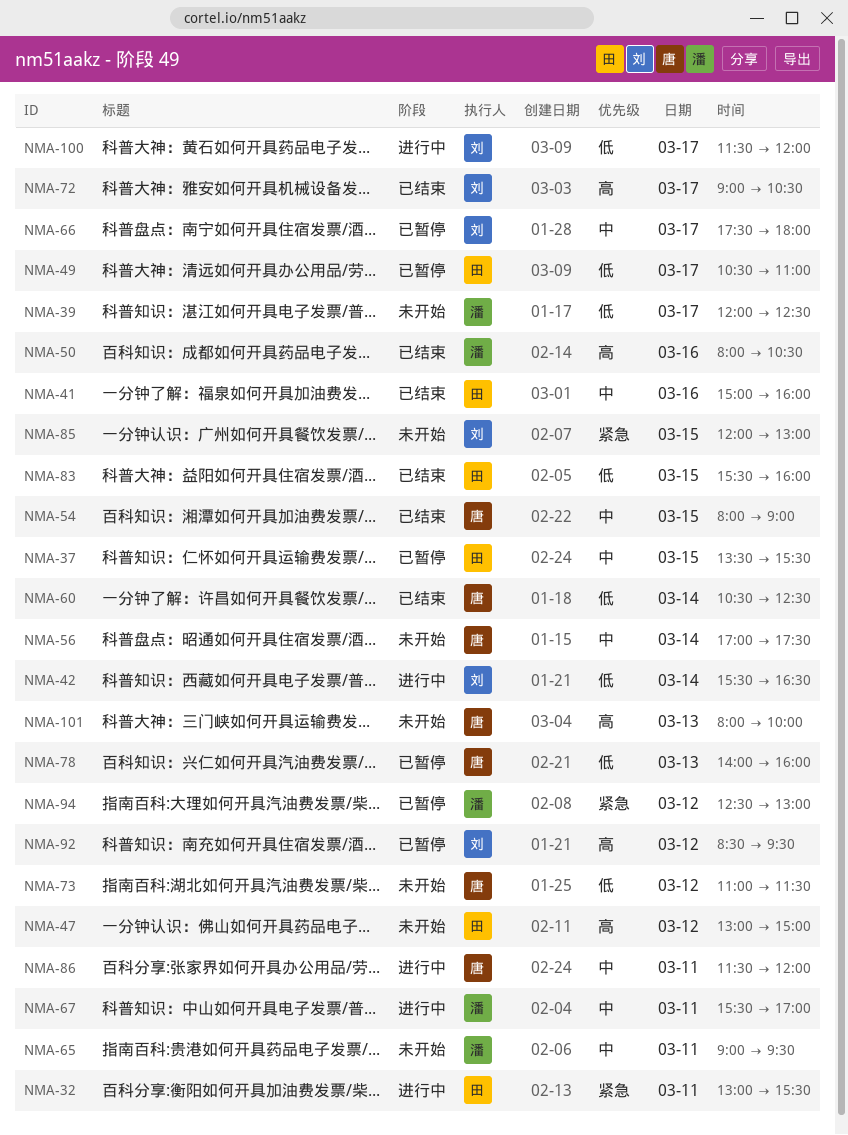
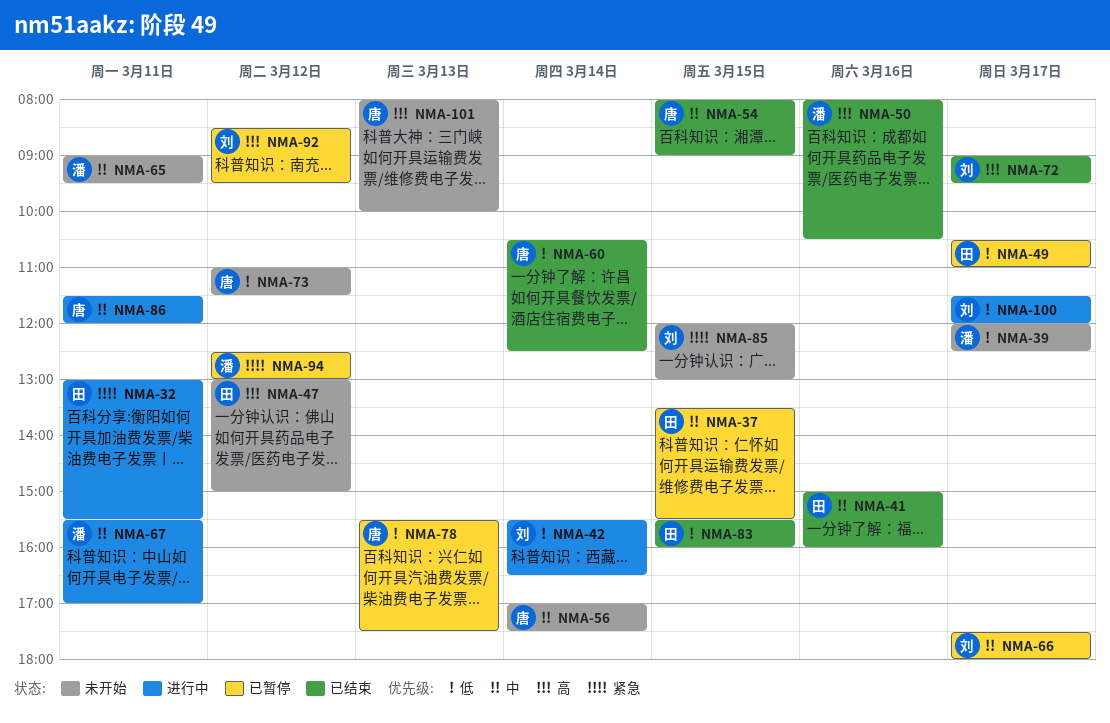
NMA-72, ends: 10:30 -> 09:30
NMA-78, begins: 14:00 -> 15:30
NMA-78, ends: 16:00 -> 17:30

